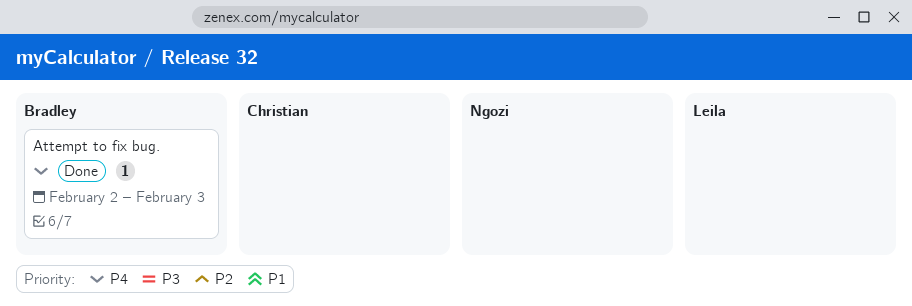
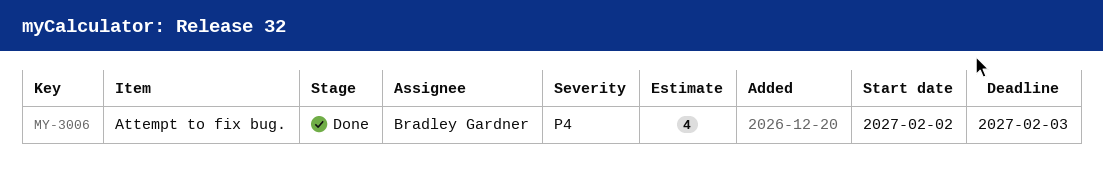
Attempt to fix bug., estimate: 1 -> 4

